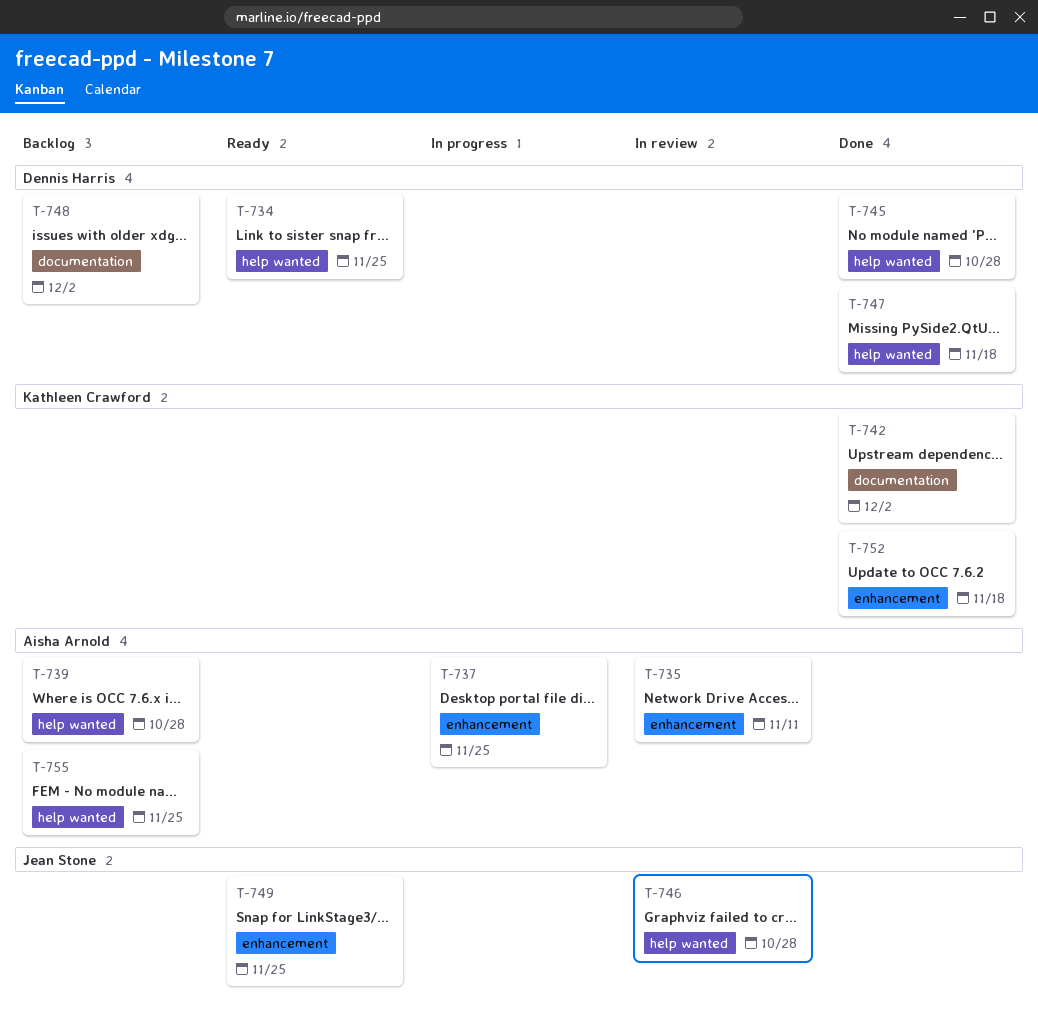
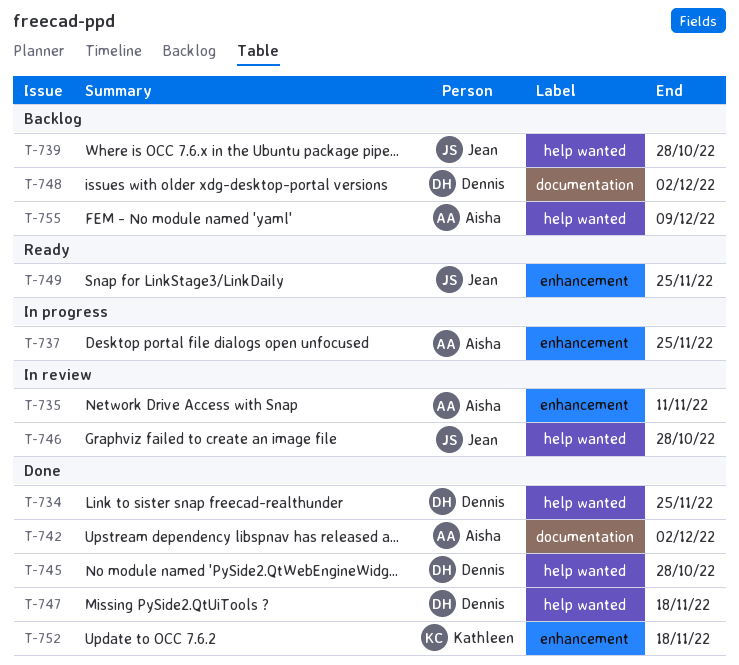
T-734, status: Ready -> Done
T-739, owner: Aisha Arnold -> Jean Stone
T-742, owner: Kathleen Crawford -> Aisha Arnold
T-755, due: Nov 25 -> Dec 9

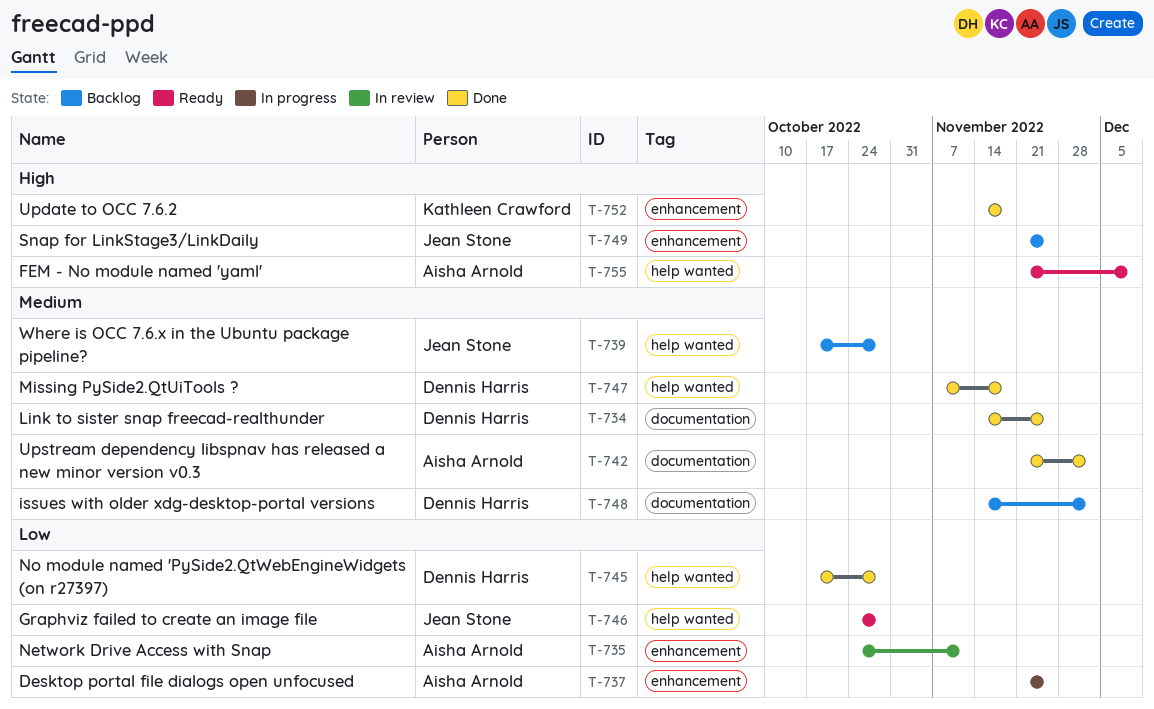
T-734, label: help wanted -> documentation
T-746, status: In review -> Ready
T-749, status: Ready -> Backlog
T-755, status: Backlog -> Ready

